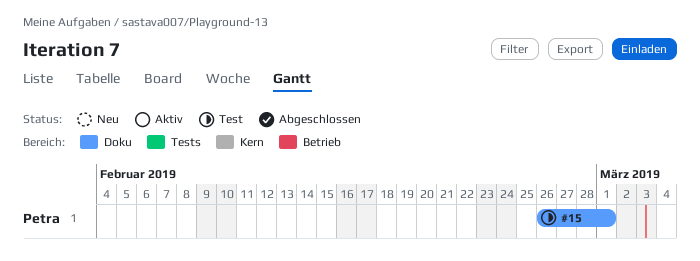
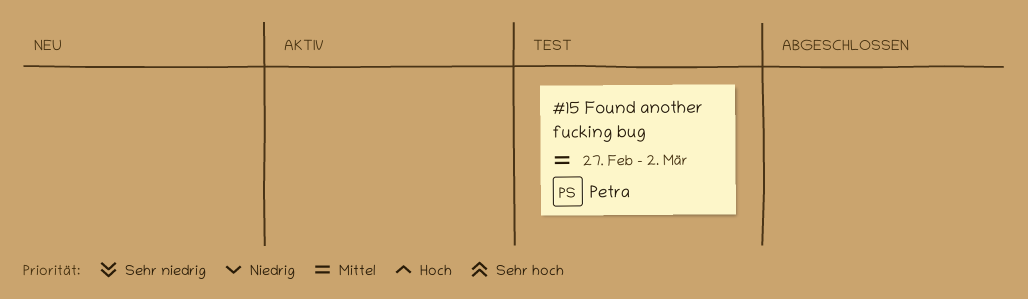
#15, start: Feb 26 -> Feb 27
#15, due: Mar 1 -> Mar 2

